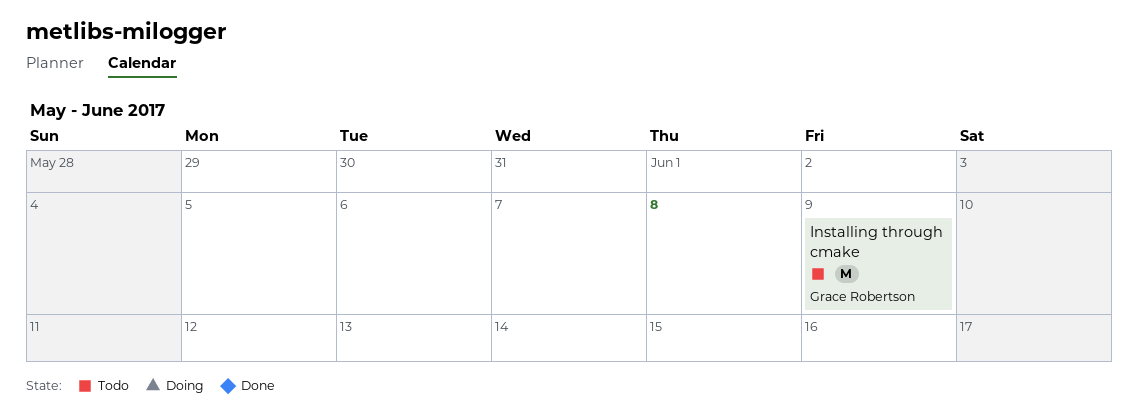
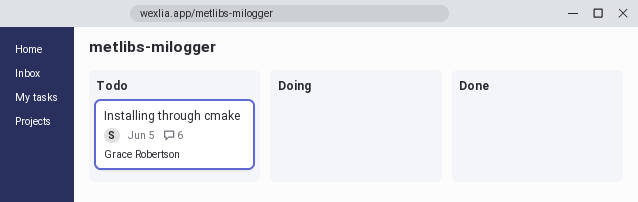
Installing through cmake, estimate: M -> S
Installing through cmake, due: Jun 9 -> Jun 5

